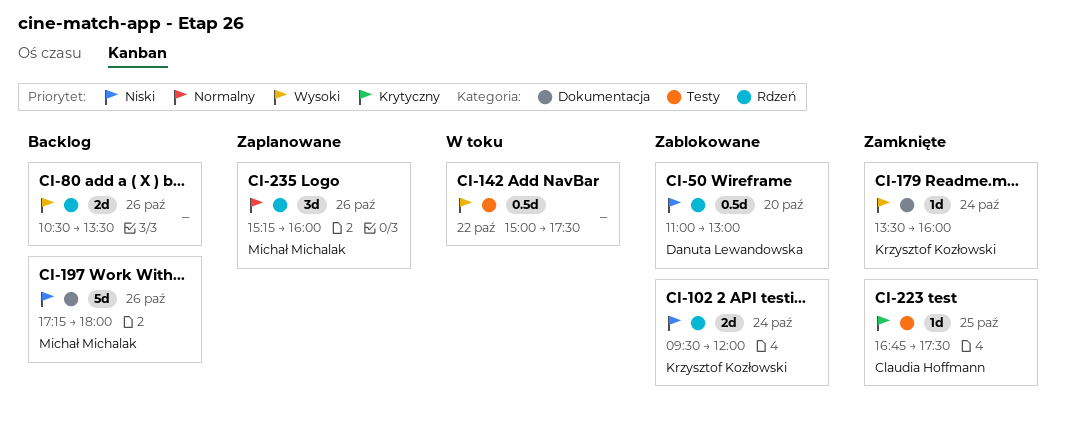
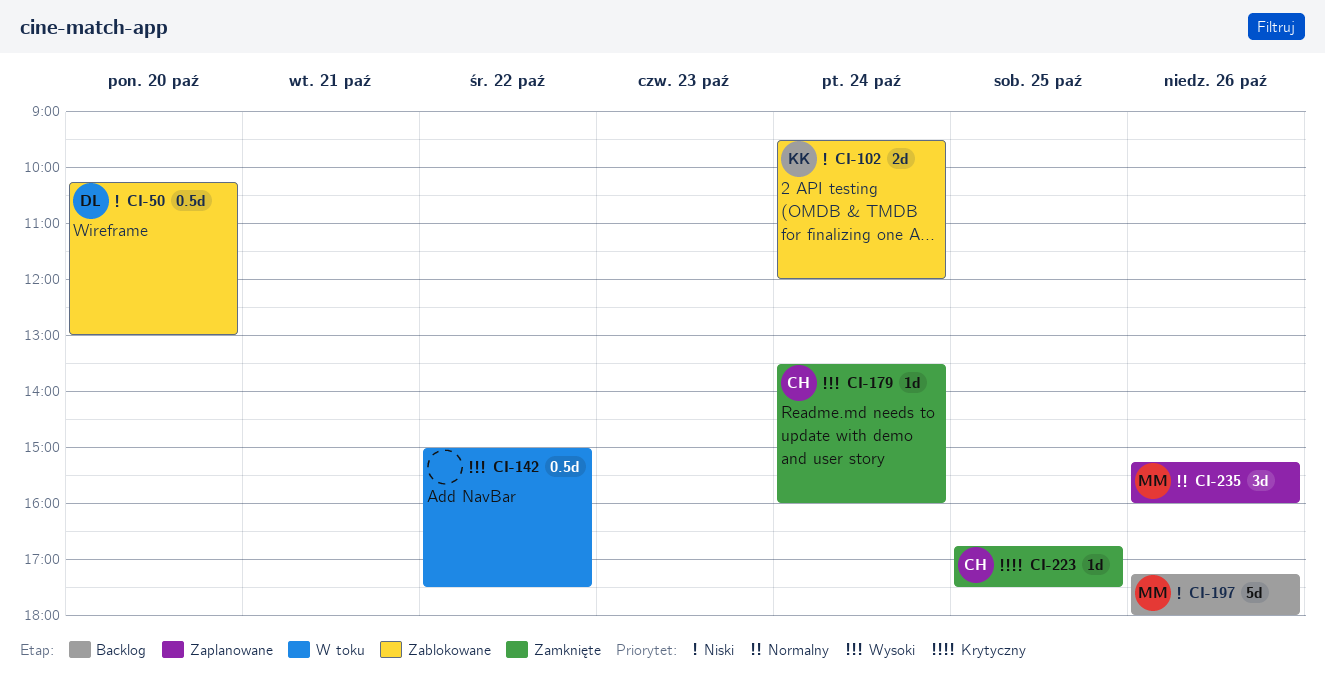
CI-50, begins: 11:00 -> 10:15
CI-80: present -> none
CI-179, owner: Krzysztof Kozłowski -> Claudia Hoffmann

